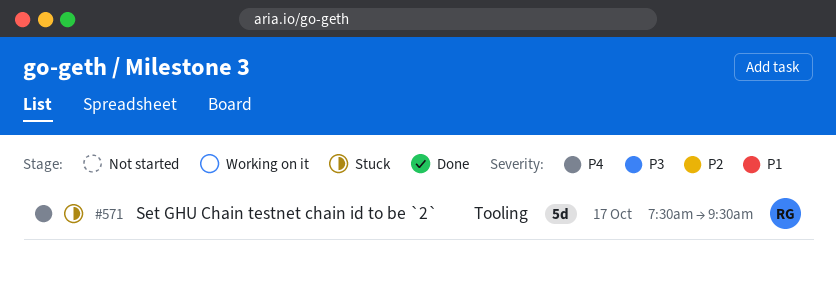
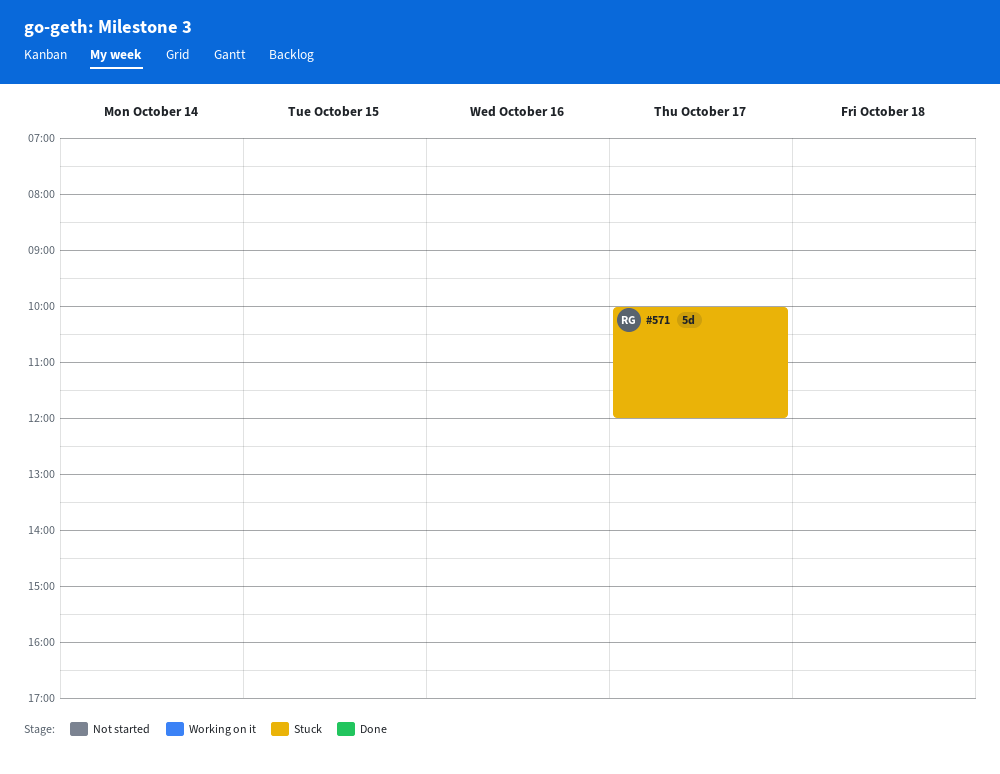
#571, begins: 07:30 -> 10:00
#571, ends: 09:30 -> 12:00

